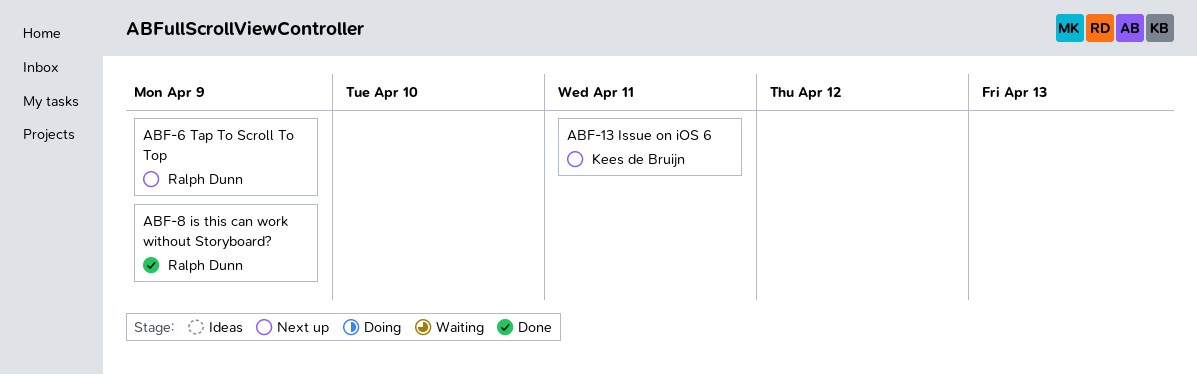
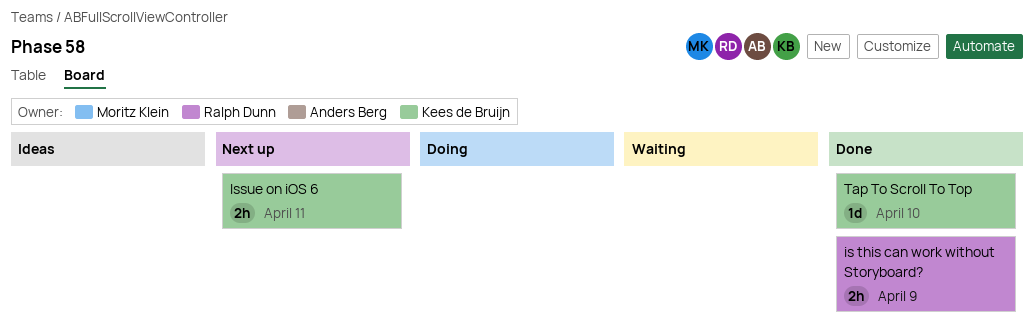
Tap To Scroll To Top, status: Next up -> Done
Tap To Scroll To Top, owner: Ralph Dunn -> Kees de Bruijn
Tap To Scroll To Top, due: Apr 9 -> Apr 10

